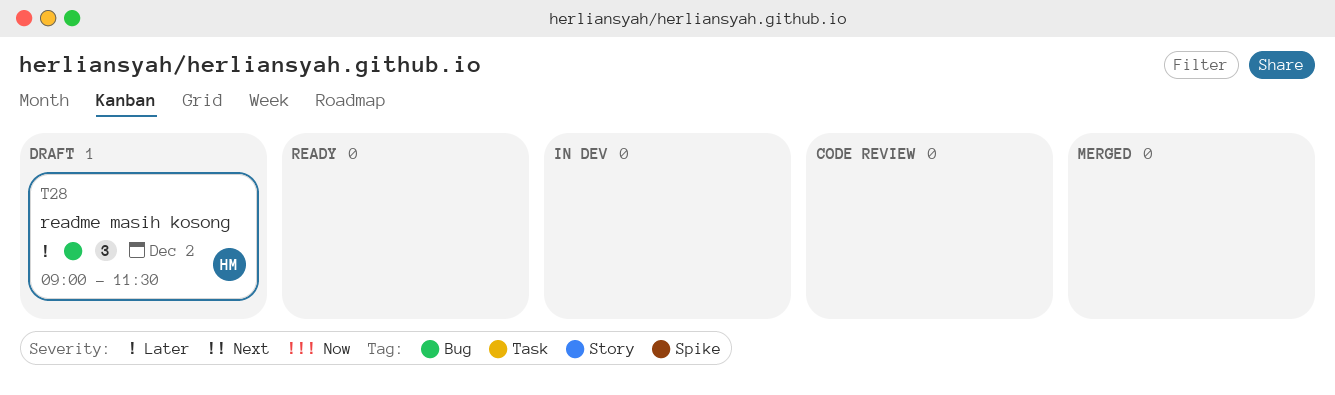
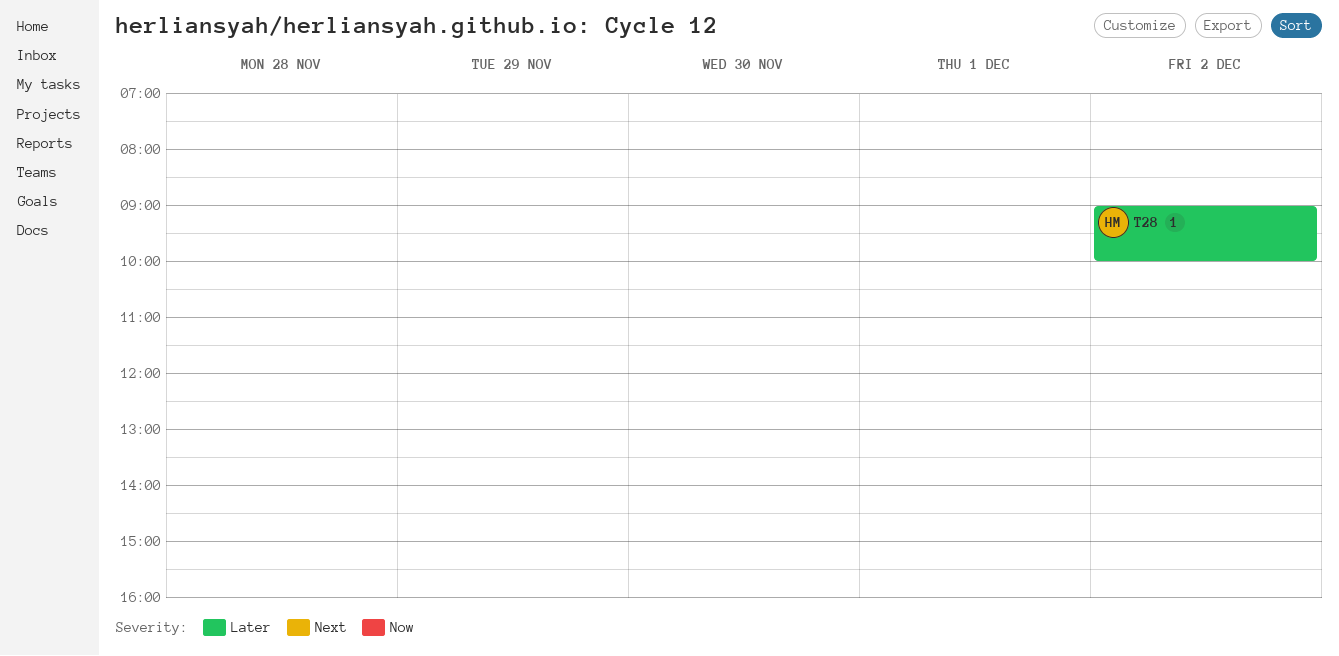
T28, estimate: 3 -> 1
T28, ends: 11:30 -> 10:00

